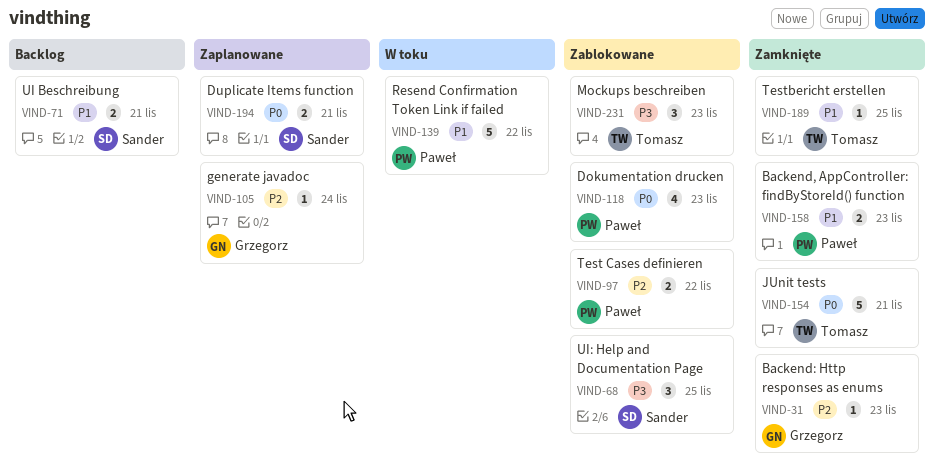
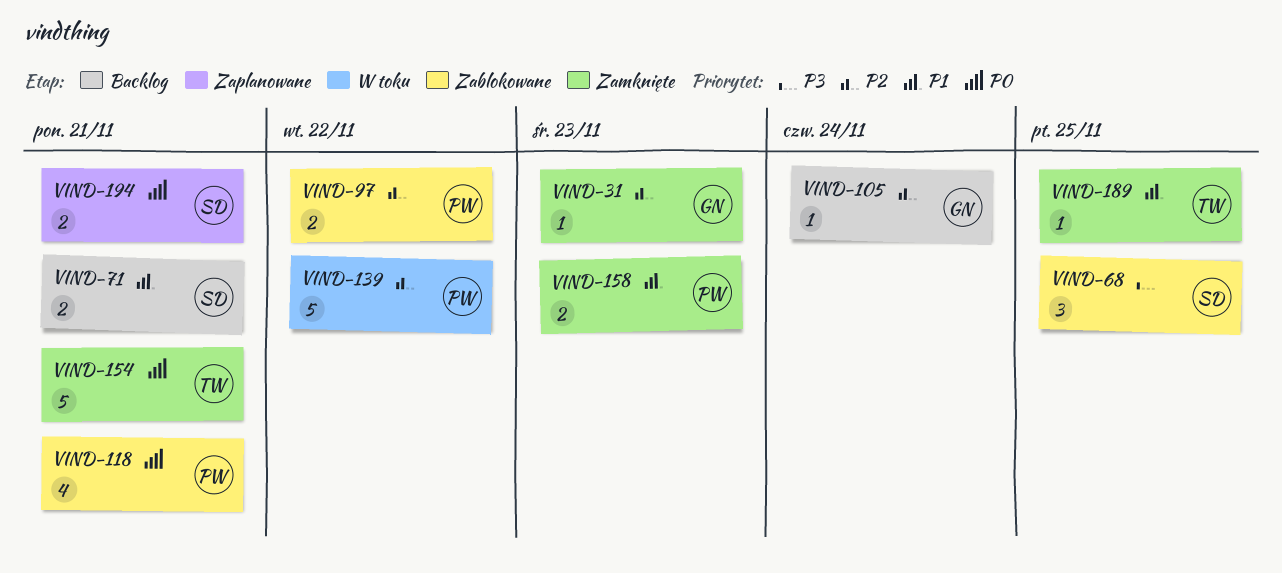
VIND-105, status: Zaplanowane -> Backlog
VIND-118, due: Nov 23 -> Nov 21
VIND-139, priority: P1 -> P2
VIND-231: present -> none

